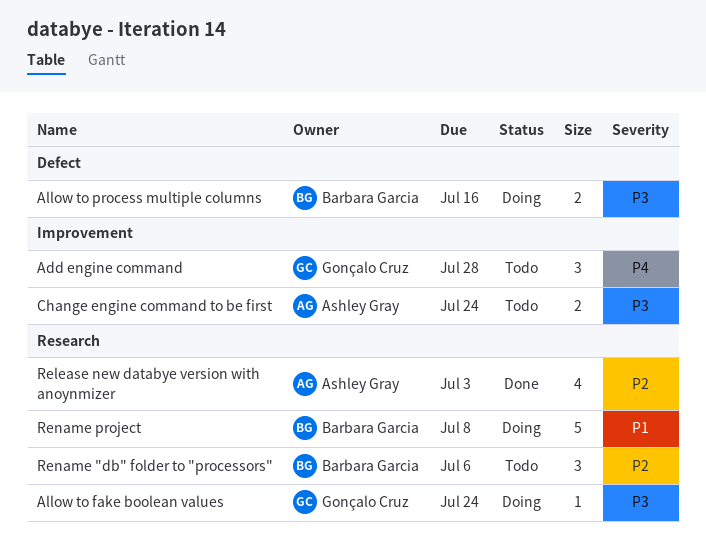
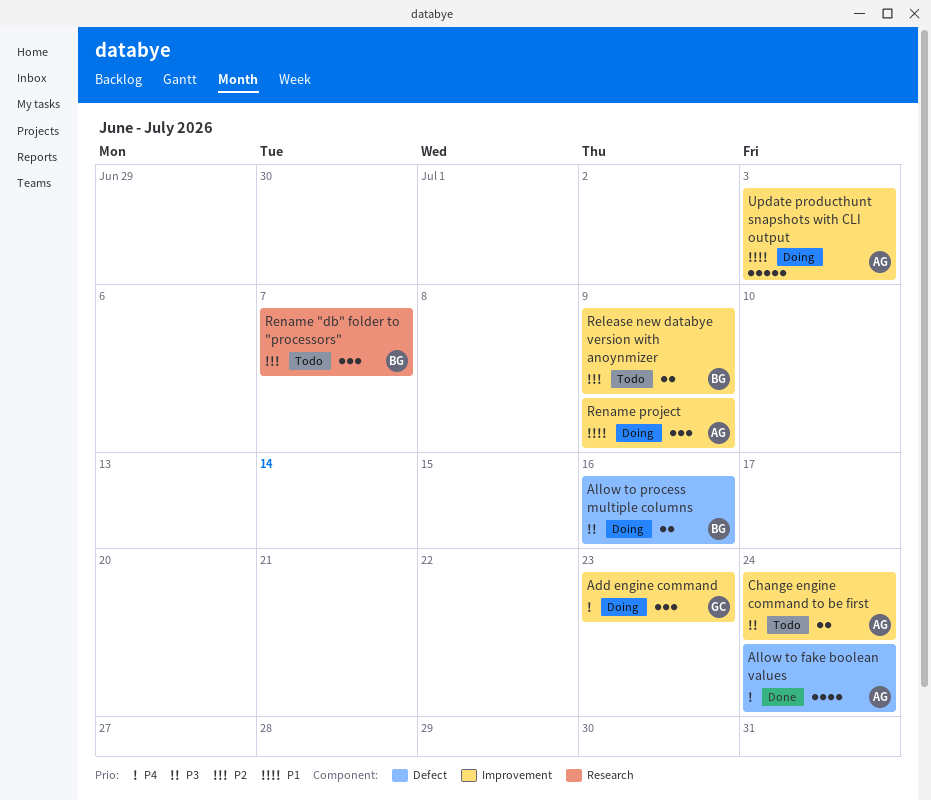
Add engine command, status: Todo -> Doing
Add engine command, due: Jul 28 -> Jul 23
Allow to fake boolean values, status: Doing -> Done
Allow to fake boolean values, owner: Gonçalo Cruz -> Ashley Gray
Allow to fake boolean values, priority: P3 -> P4
Allow to fake boolean values, label: Research -> Defect
Allow to fake boolean values, estimate: 1 -> 4
Release new databye version with anoynmizer, status: Done -> Todo
Release new databye version with anoynmizer, owner: Ashley Gray -> Barbara Garcia
Release new databye version with anoynmizer, label: Research -> Improvement
Release new databye version with anoynmizer, estimate: 4 -> 2
Release new databye version with anoynmizer, due: Jul 3 -> Jul 9
Rename "db" folder to "processors", due: Jul 6 -> Jul 7
Rename project, owner: Barbara Garcia -> Ashley Gray
Rename project, label: Research -> Improvement
Rename project, estimate: 5 -> 3
Rename project, due: Jul 8 -> Jul 9
Update producthunt snapshots with CLI output: none -> present

